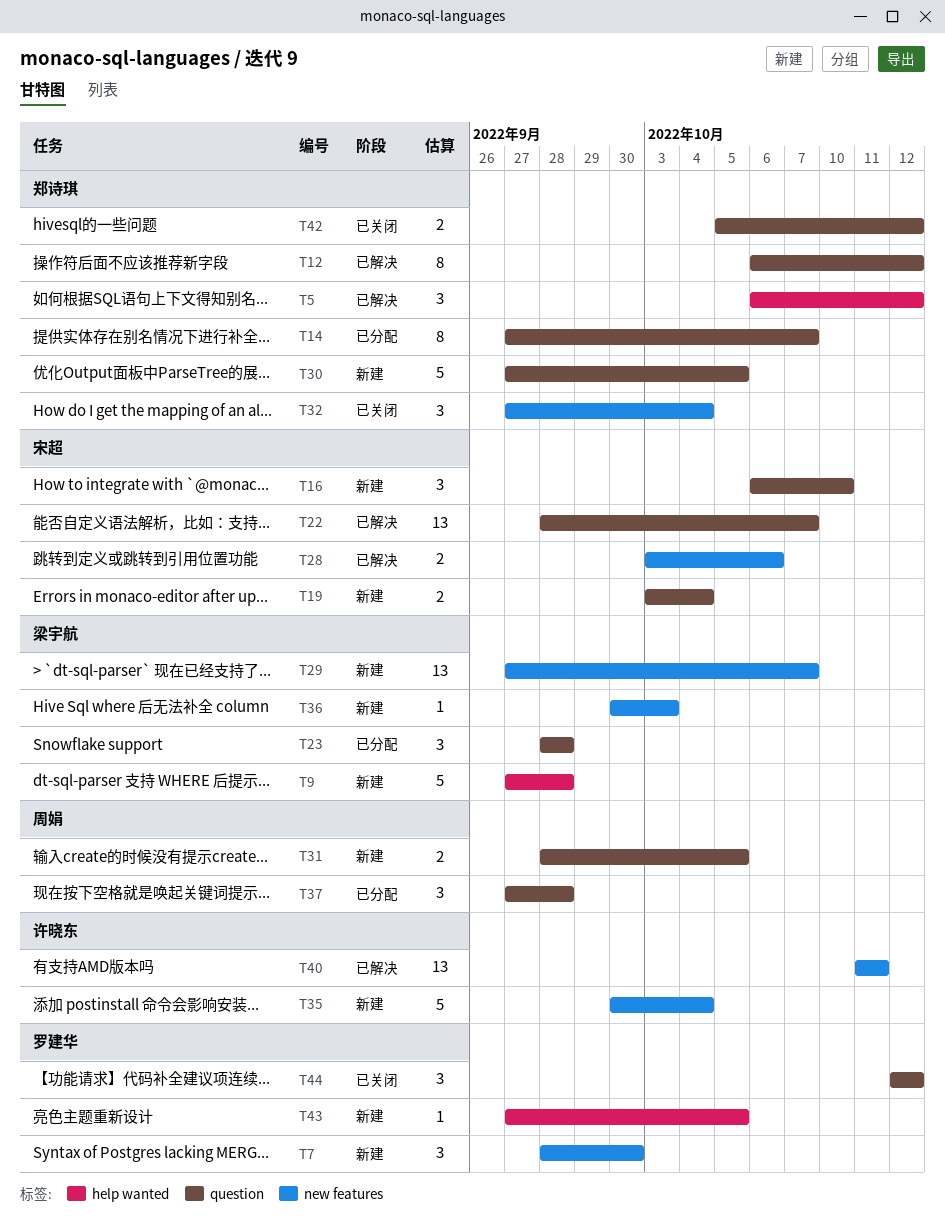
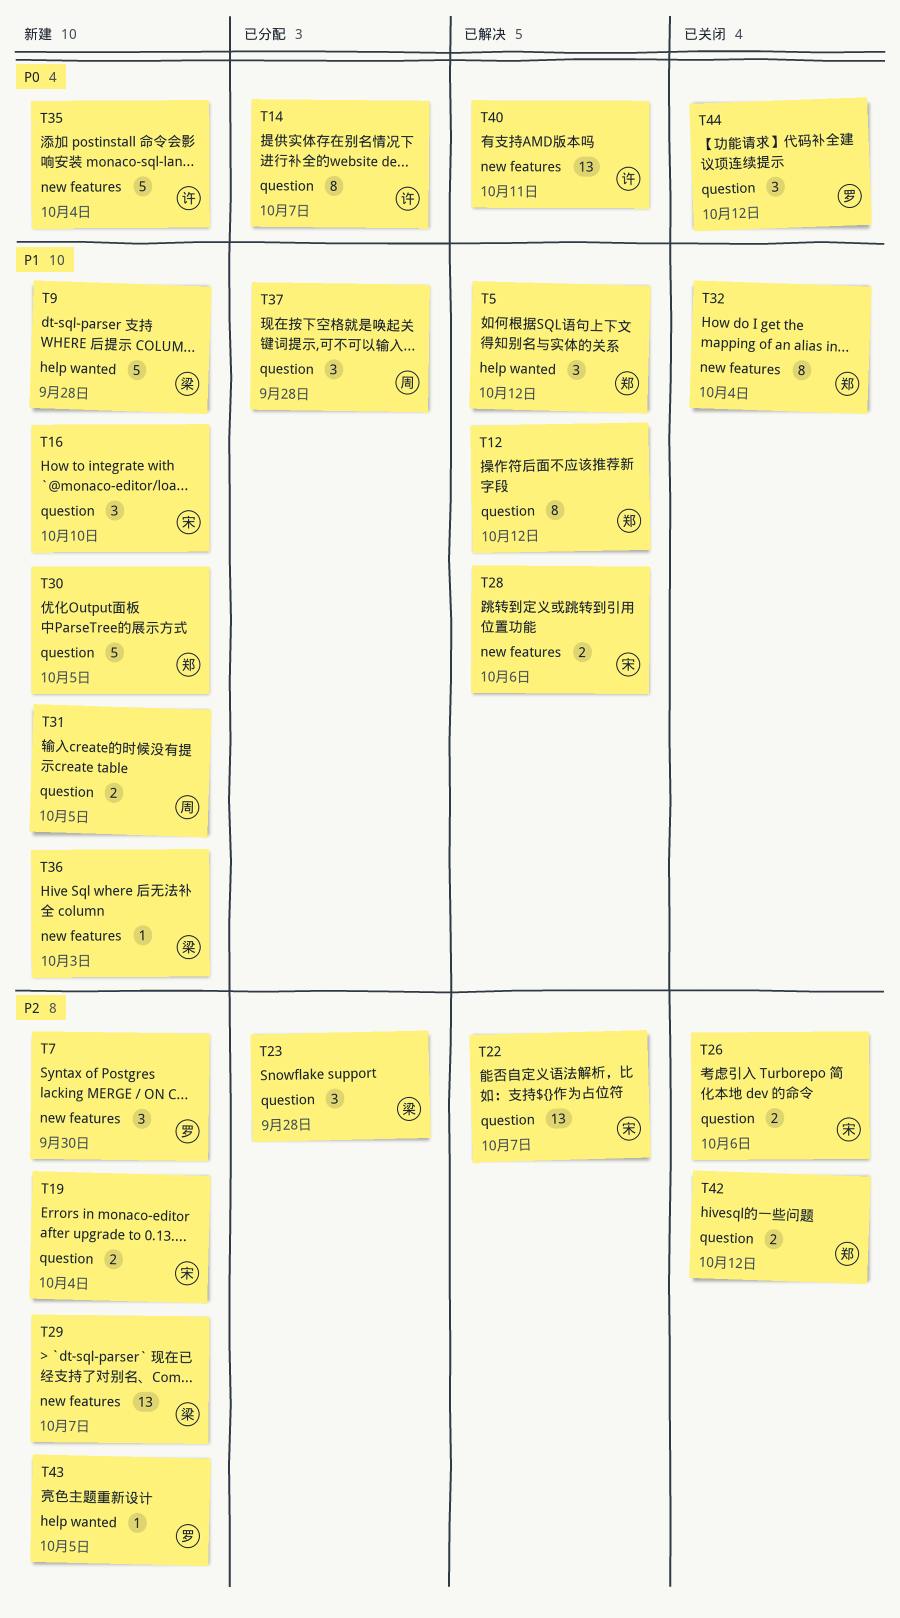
T14, owner: 郑诗琪 -> 许晓东
T26: none -> present
T32, estimate: 3 -> 8

